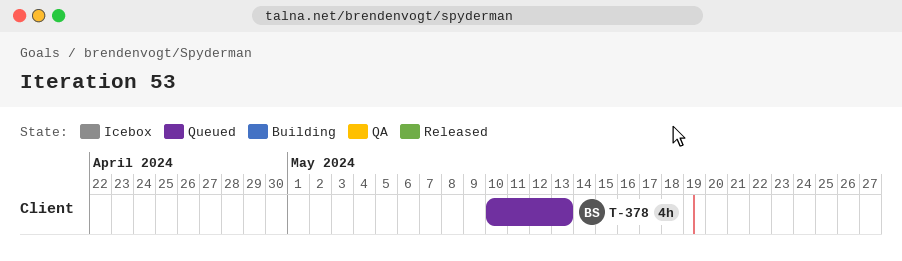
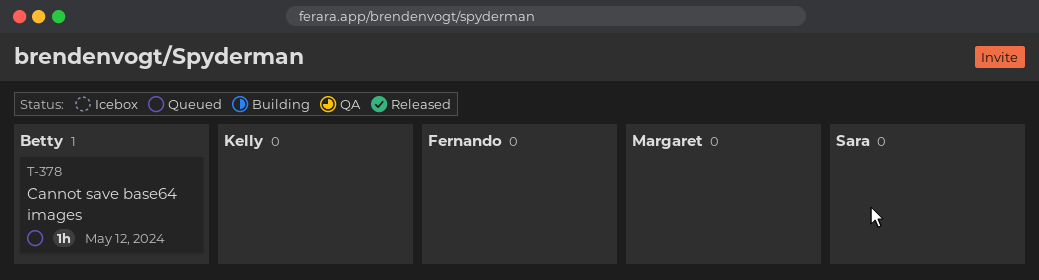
T-378, estimate: 4h -> 1h
T-378, due: May 13 -> May 12

